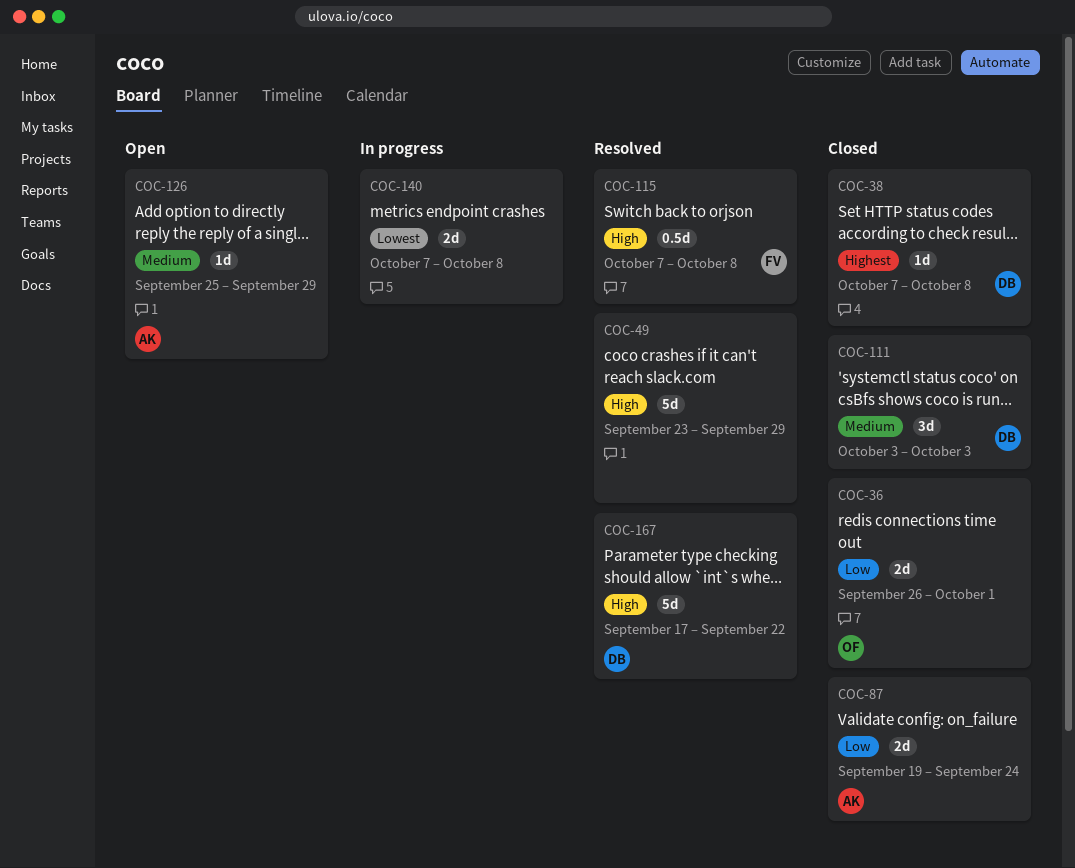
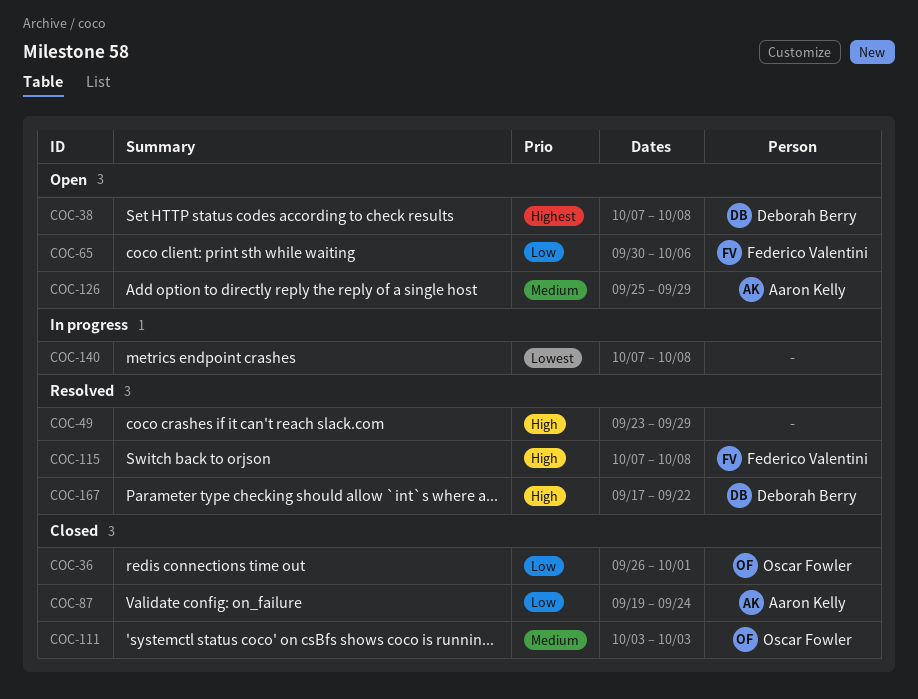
COC-38, status: Closed -> Open
COC-65: none -> present
COC-111, owner: Deborah Berry -> Oscar Fowler

